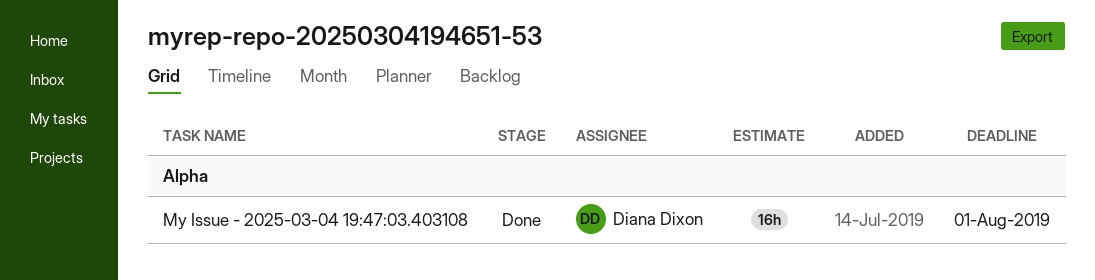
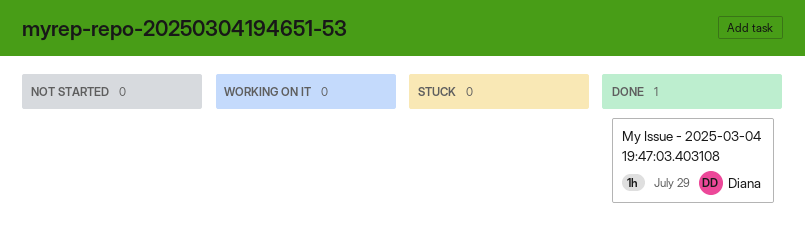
My Issue - 2025-03-04 19:47:03.403108, estimate: 16h -> 1h
My Issue - 2025-03-04 19:47:03.403108, due: Aug 1 -> Jul 29

